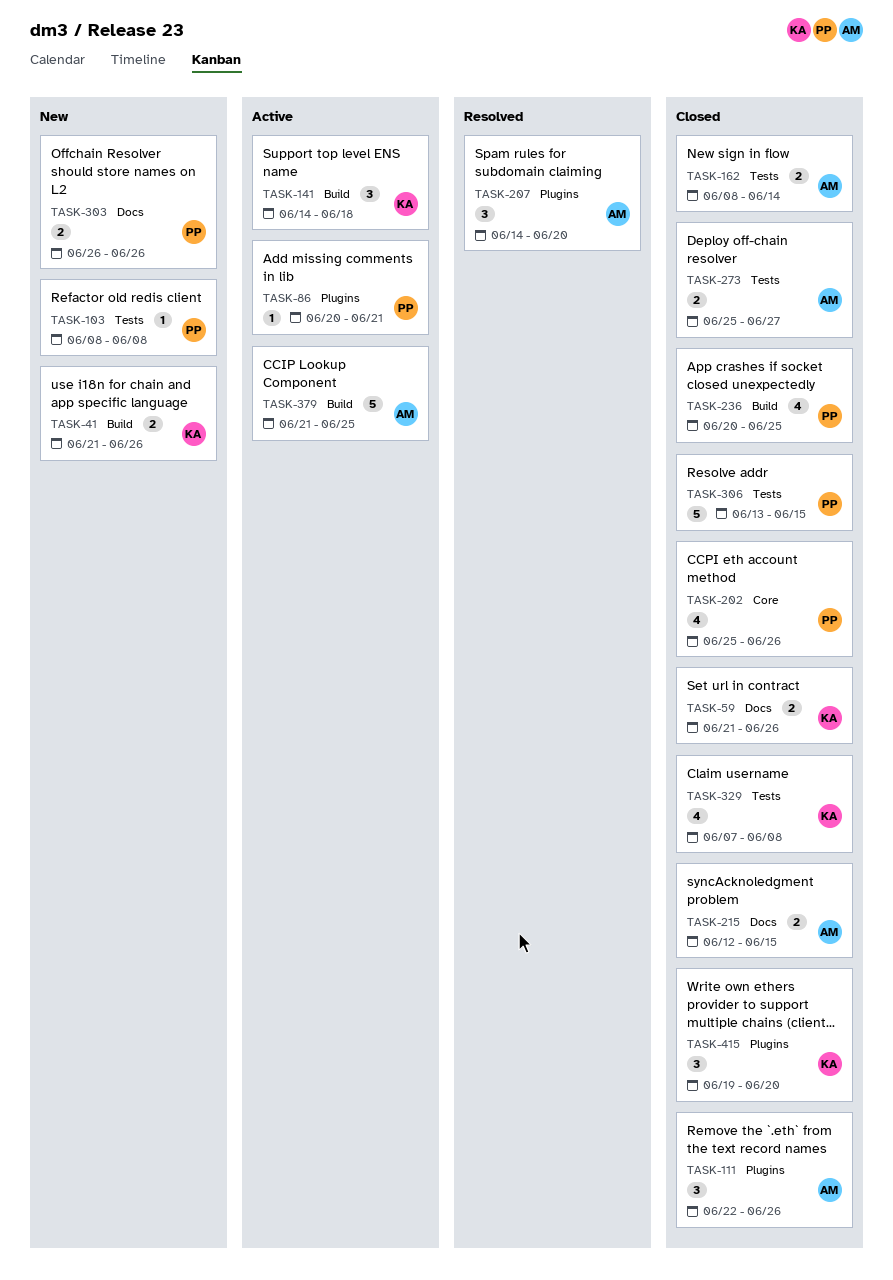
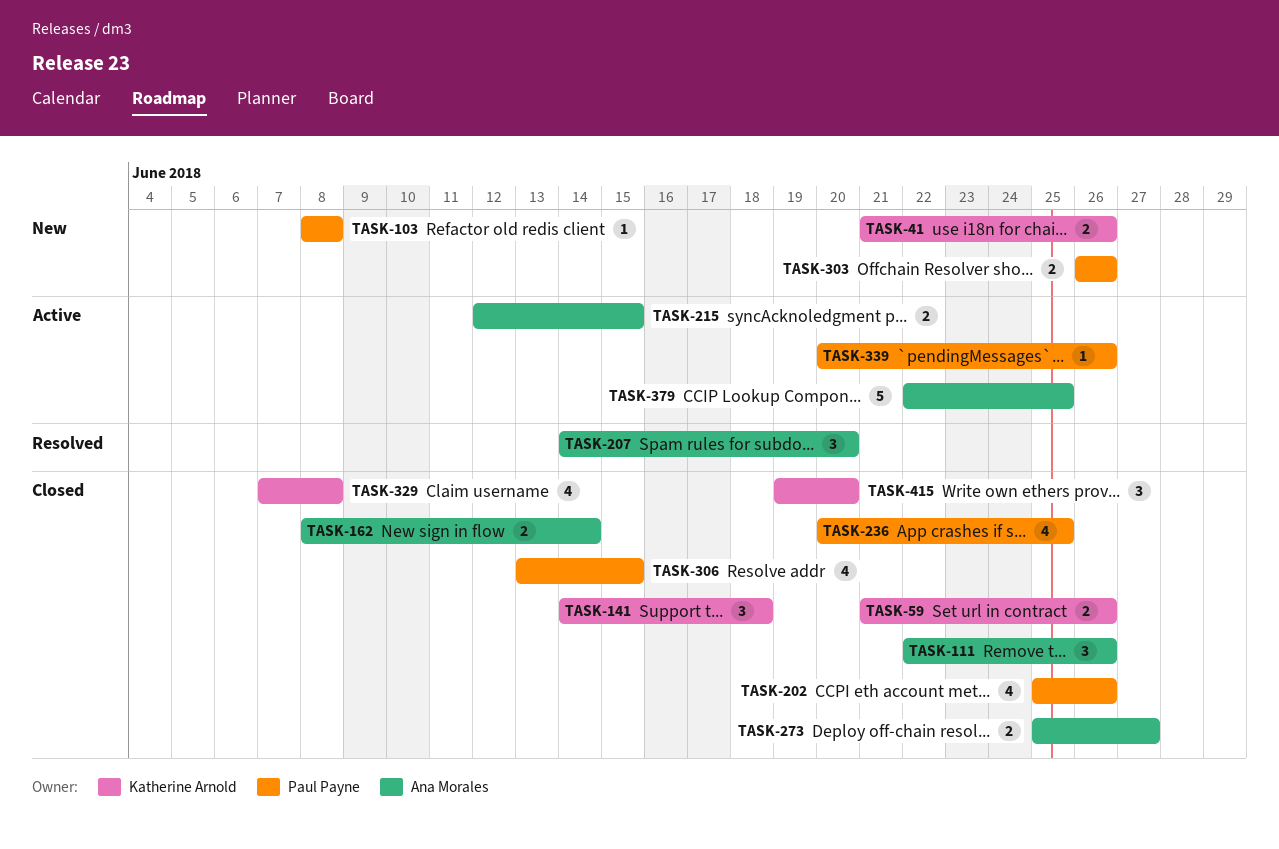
TASK-86: present -> none
TASK-141, status: Active -> Closed
TASK-215, status: Closed -> Active
TASK-306, estimate: 5 -> 4
TASK-339: none -> present
TASK-379, start: Jun 21 -> Jun 22

